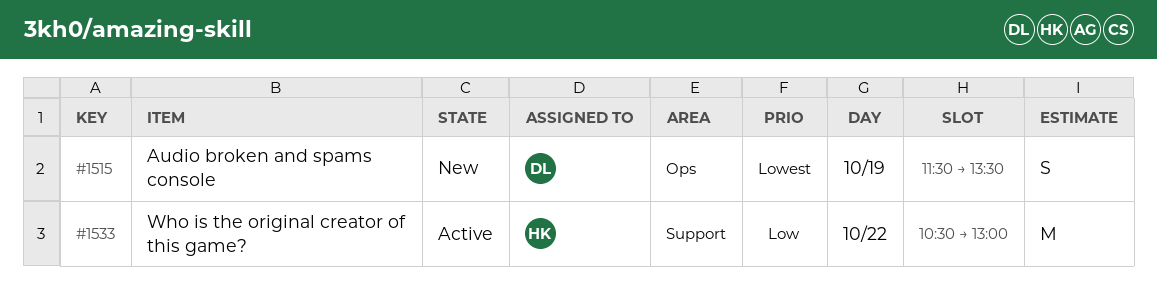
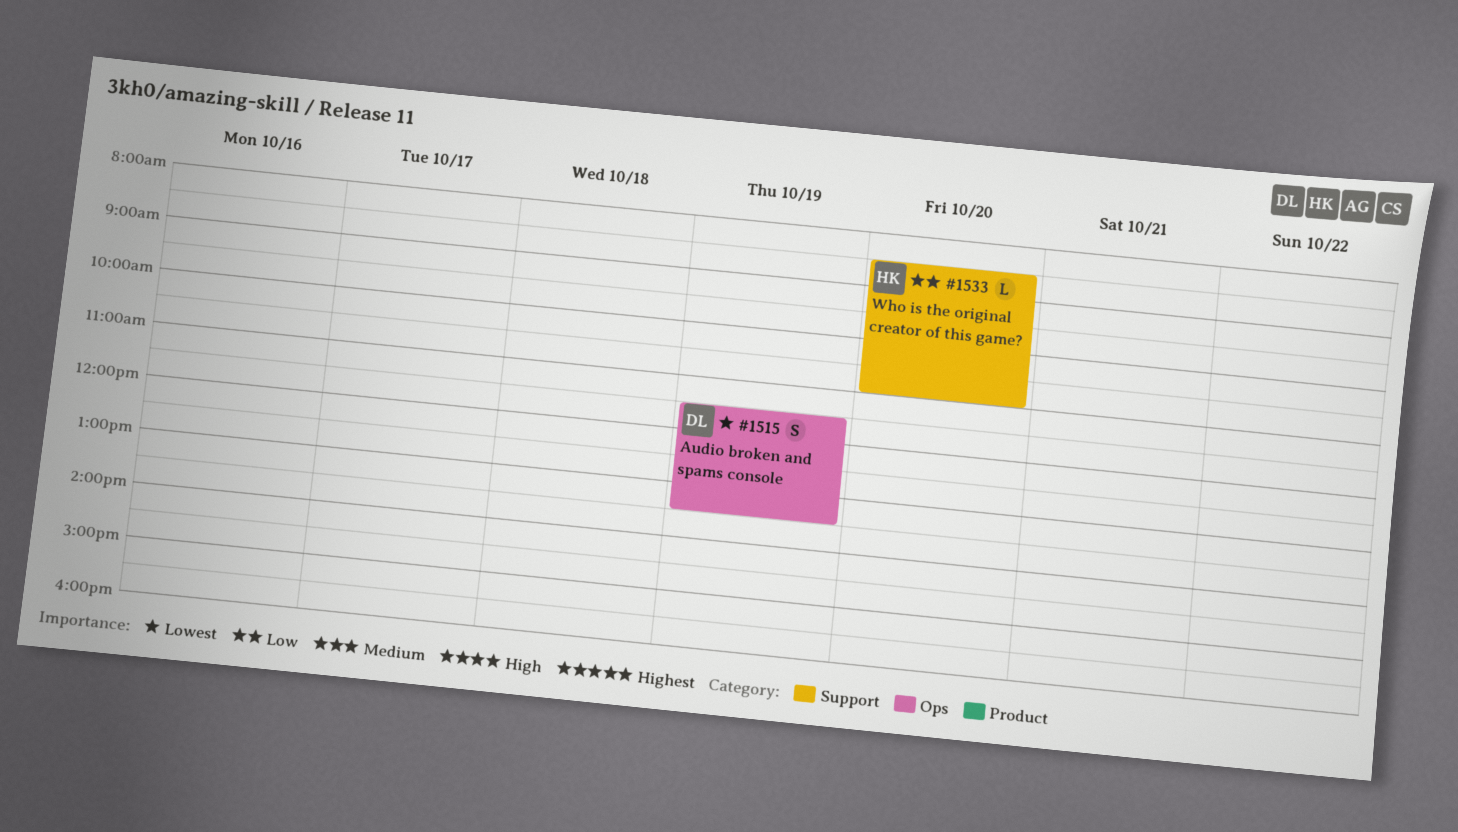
#1533, estimate: M -> L
#1533, day: Oct 22 -> Oct 20
#1533, begins: 10:30 -> 08:30
#1533, ends: 13:00 -> 11:00

